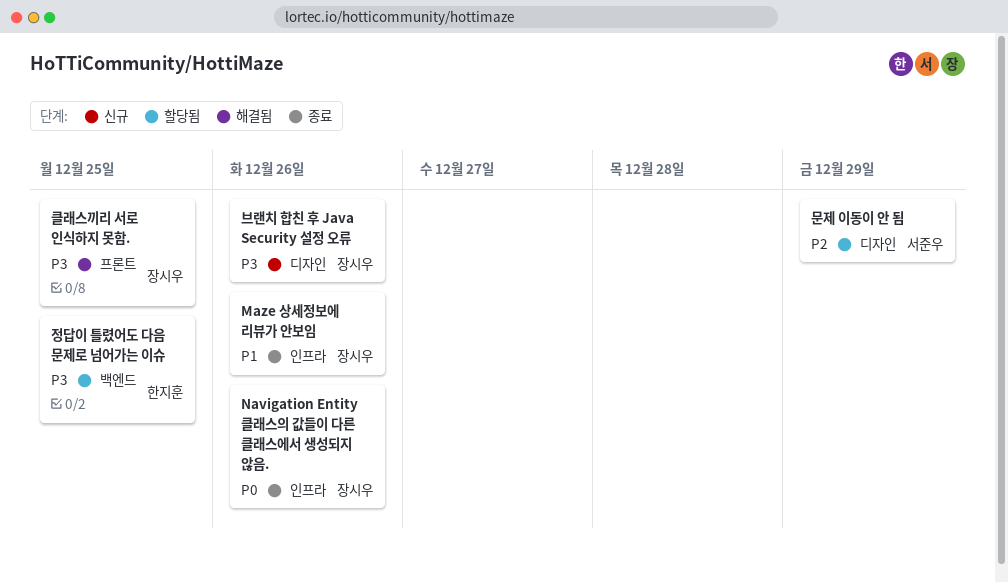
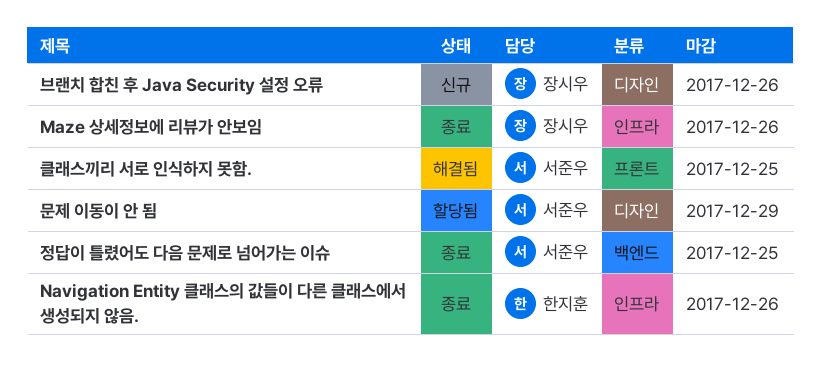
Navigation Entity 클래스의 값들이 다른 클래스에서 생성되지 않음., owner: 장시우 -> 한지훈
정답이 틀렸어도 다음 문제로 넘어가는 이슈, status: 할당됨 -> 종료
정답이 틀렸어도 다음 문제로 넘어가는 이슈, owner: 한지훈 -> 서준우
클래스끼리 서로 인식하지 못함., owner: 장시우 -> 서준우

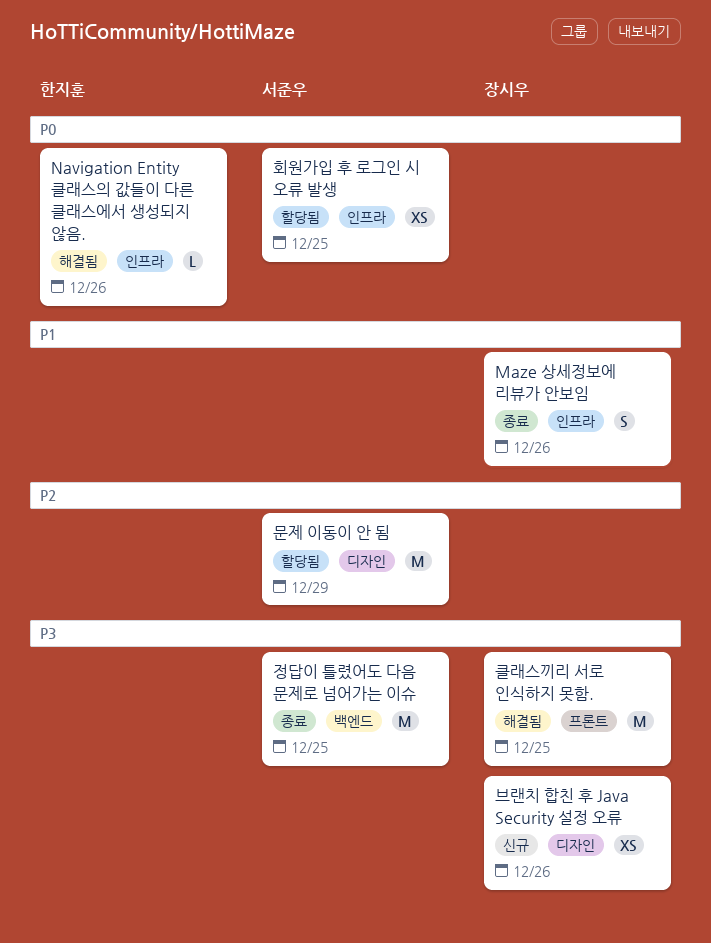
Navigation Entity 클래스의 값들이 다른 클래스에서 생성되지 않음., status: 종료 -> 해결됨
클래스끼리 서로 인식하지 못함., owner: 서준우 -> 장시우
회원가입 후 로그인 시 오류 발생: none -> present

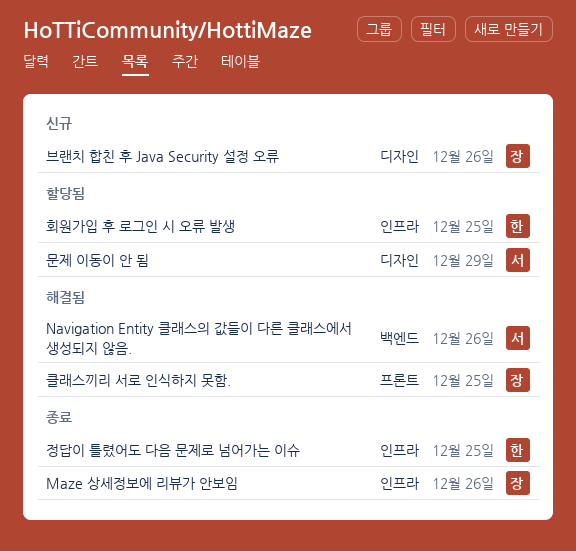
Navigation Entity 클래스의 값들이 다른 클래스에서 생성되지 않음., owner: 한지훈 -> 서준우
Navigation Entity 클래스의 값들이 다른 클래스에서 생성되지 않음., label: 인프라 -> 백엔드
정답이 틀렸어도 다음 문제로 넘어가는 이슈, owner: 서준우 -> 한지훈
정답이 틀렸어도 다음 문제로 넘어가는 이슈, label: 백엔드 -> 인프라
회원가입 후 로그인 시 오류 발생, owner: 서준우 -> 한지훈

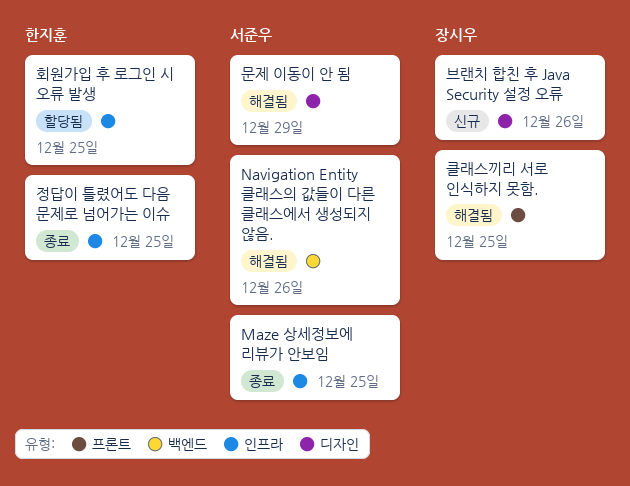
Maze 상세정보에 리뷰가 안보임, owner: 장시우 -> 서준우
Maze 상세정보에 리뷰가 안보임, due: Dec 26 -> Dec 25
문제 이동이 안 됨, status: 할당됨 -> 해결됨

